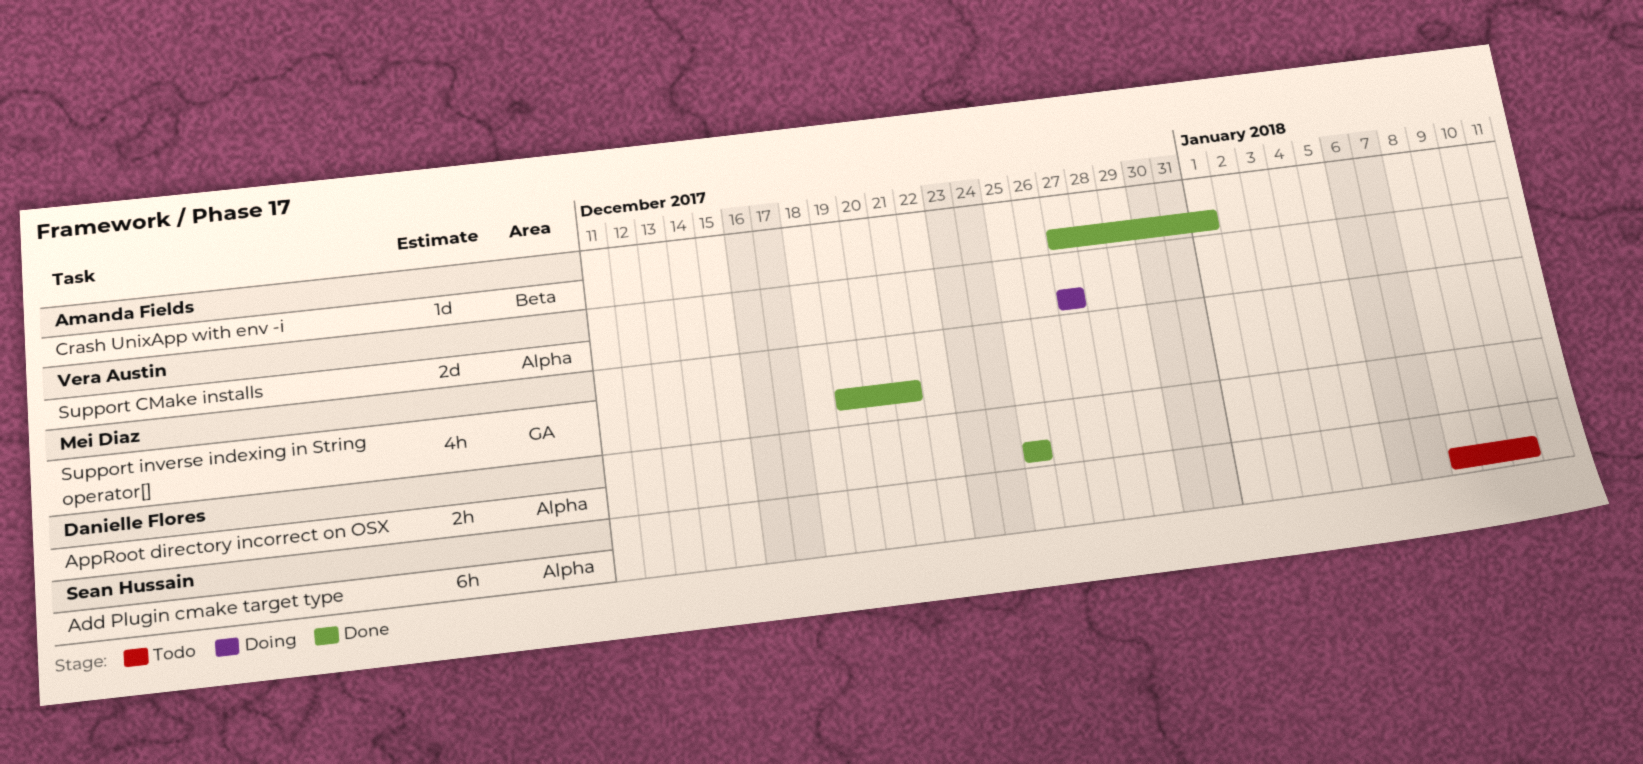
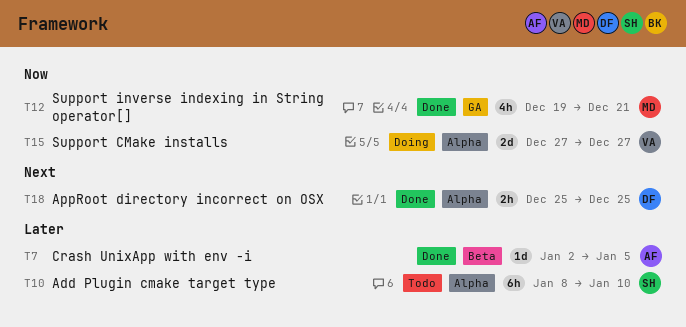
Crash UnixApp with env -i, start: Dec 27 -> Jan 2
Crash UnixApp with env -i, due: Jan 1 -> Jan 5

